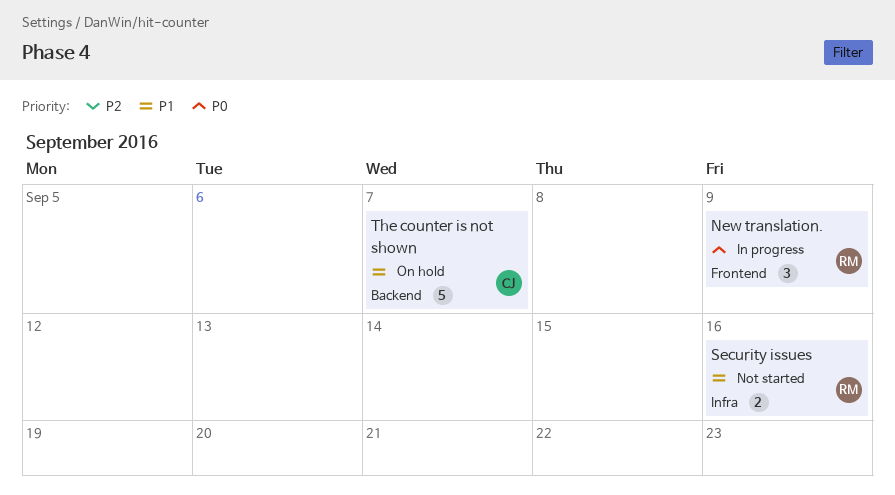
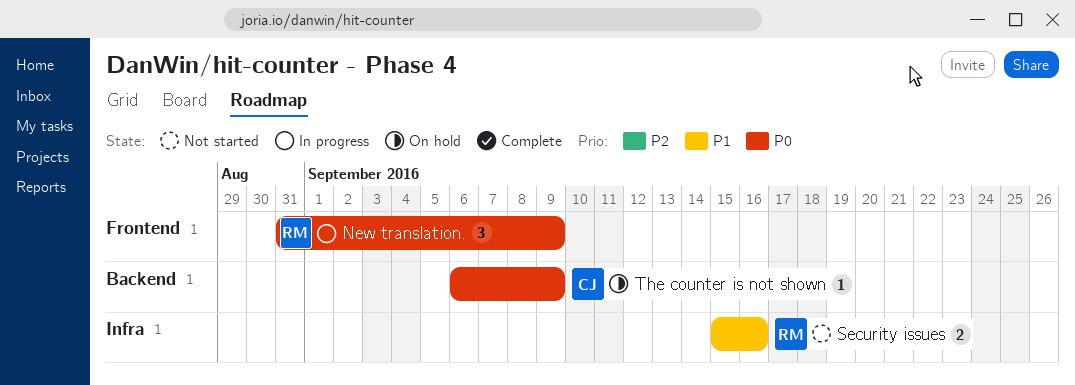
The counter is not shown, priority: P1 -> P0
The counter is not shown, estimate: 5 -> 1
The counter is not shown, due: Sep 7 -> Sep 9

